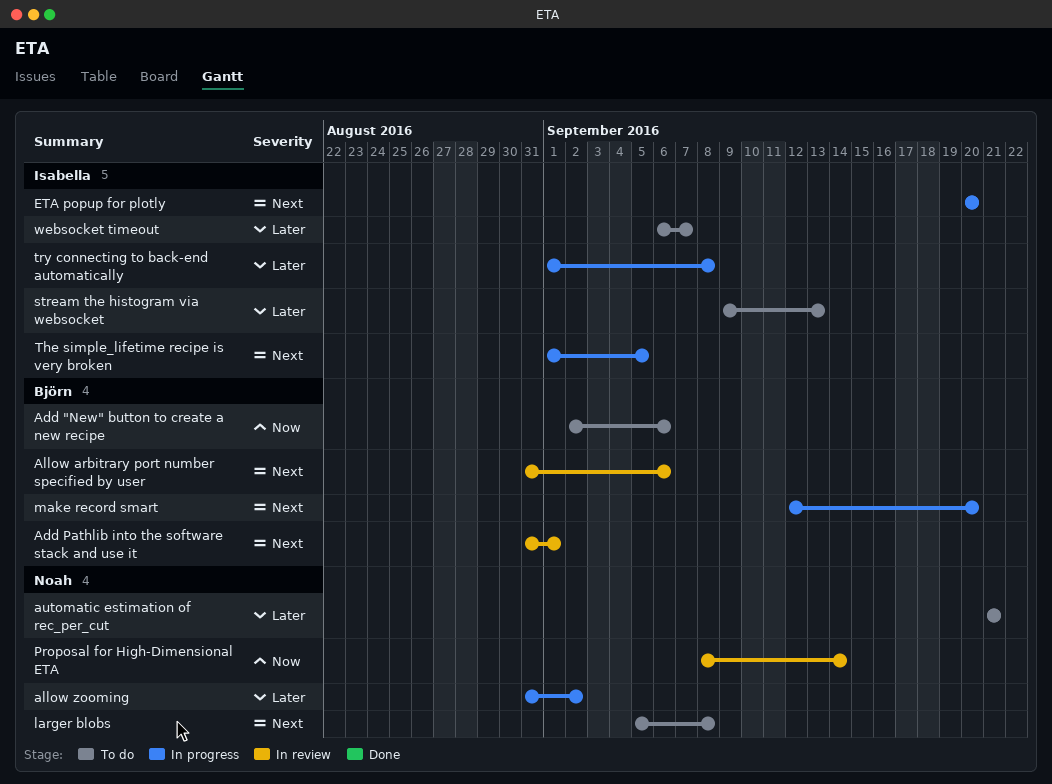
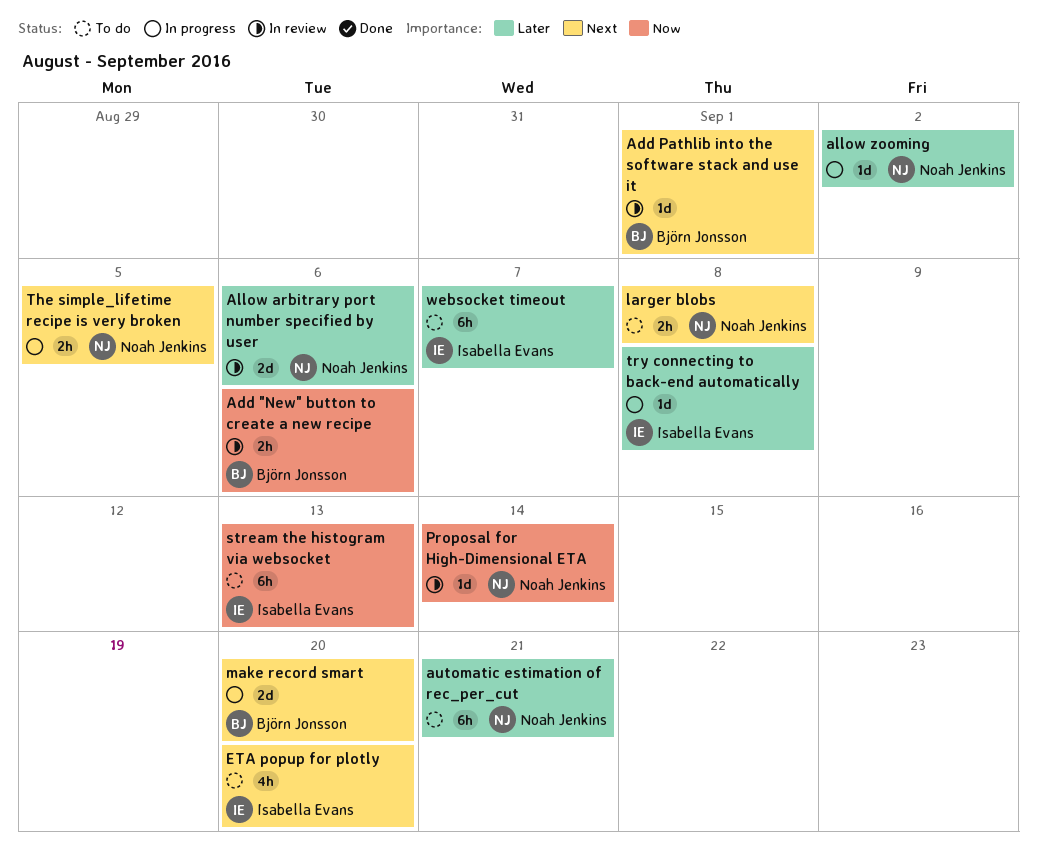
Add "New" button to create a new recipe, status: To do -> In review
Allow arbitrary port number specified by user, owner: Björn Jonsson -> Noah Jenkins
Allow arbitrary port number specified by user, priority: Next -> Later
ETA popup for plotly, status: In progress -> To do
stream the histogram via websocket, priority: Later -> Now
The simple_lifetime recipe is very broken, owner: Isabella Evans -> Noah Jenkins

